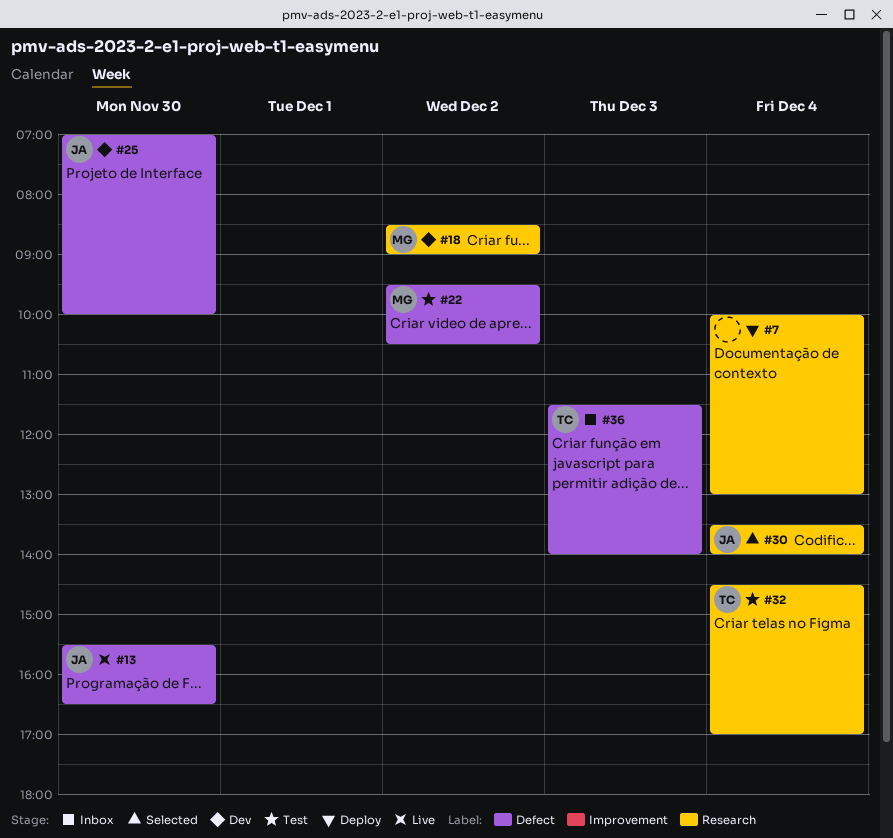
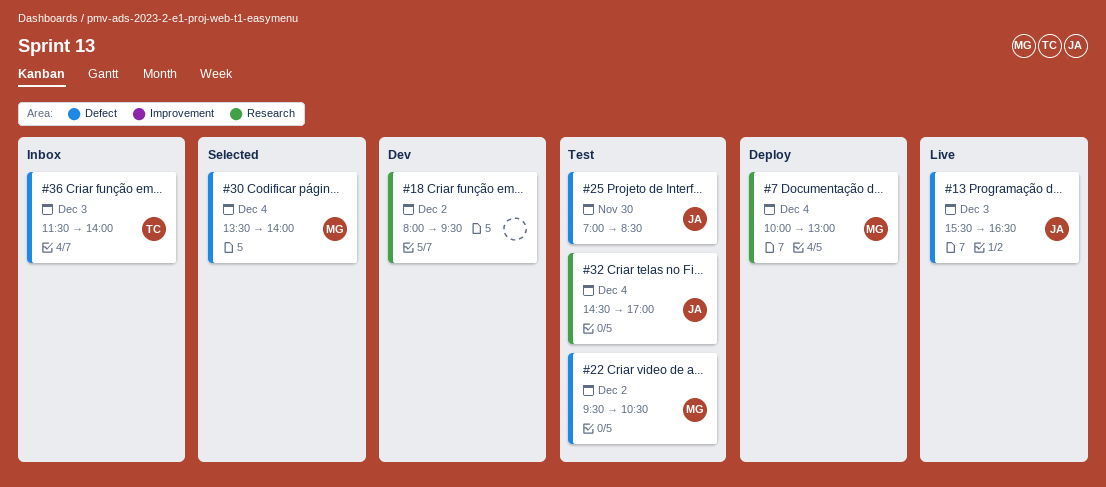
#7, owner: none -> MG
#13, day: Nov 30 -> Dec 3
#18, owner: MG -> none
#18, begins: 08:30 -> 08:00
#18, ends: 09:00 -> 09:30
#25, status: Dev -> Test
#25, ends: 10:00 -> 08:30
#30, owner: JA -> MG
#30, label: Research -> Defect
#32, owner: TC -> JA

